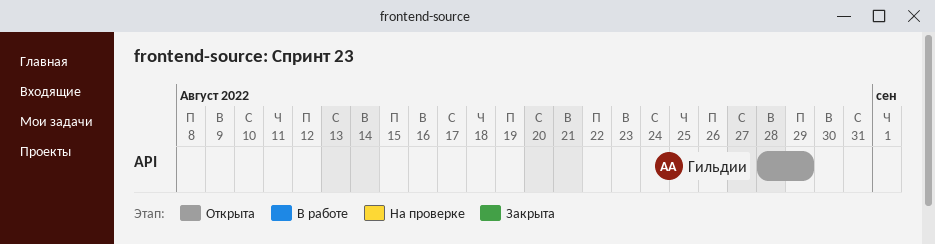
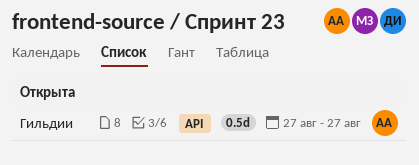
Гильдии, start: Aug 28 -> Aug 27
Гильдии, due: Aug 29 -> Aug 27

